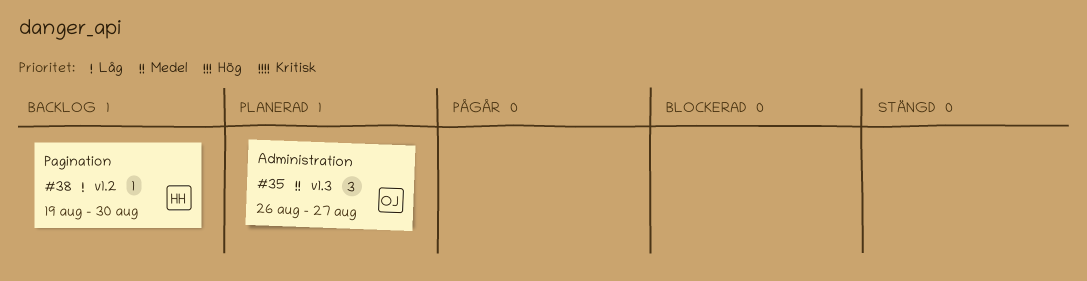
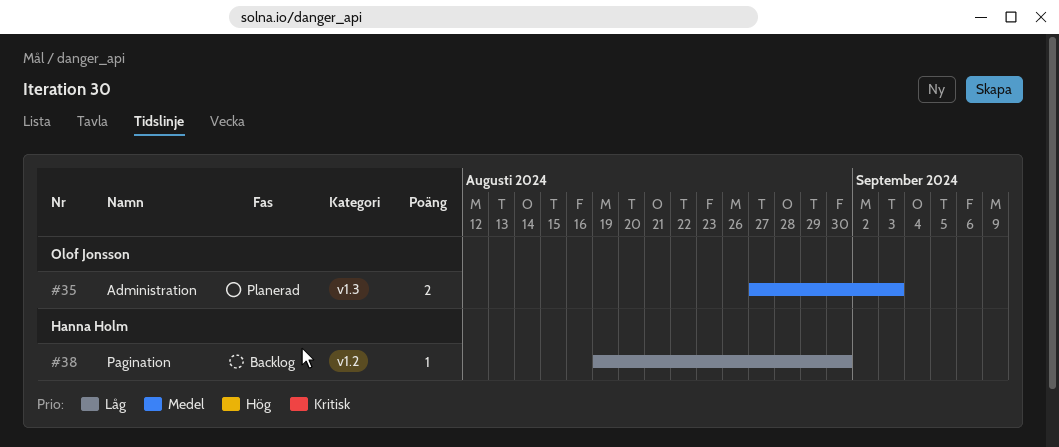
#35, estimate: 3 -> 2
#35, start: Aug 26 -> Aug 27
#35, due: Aug 27 -> Sep 3

